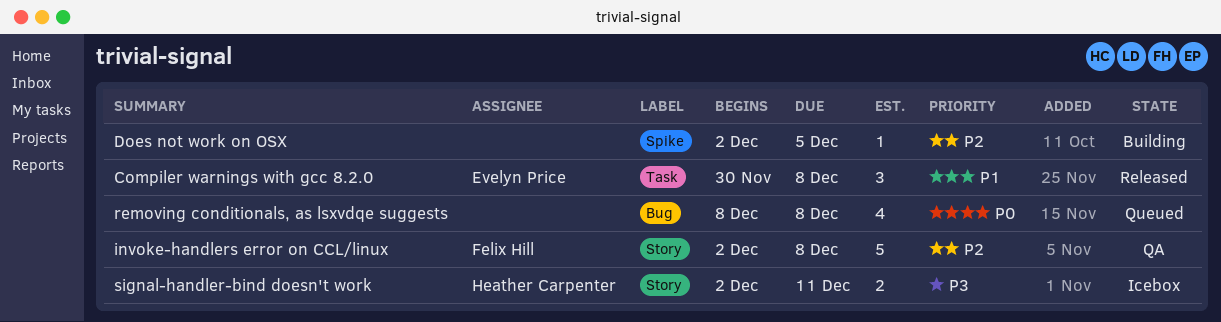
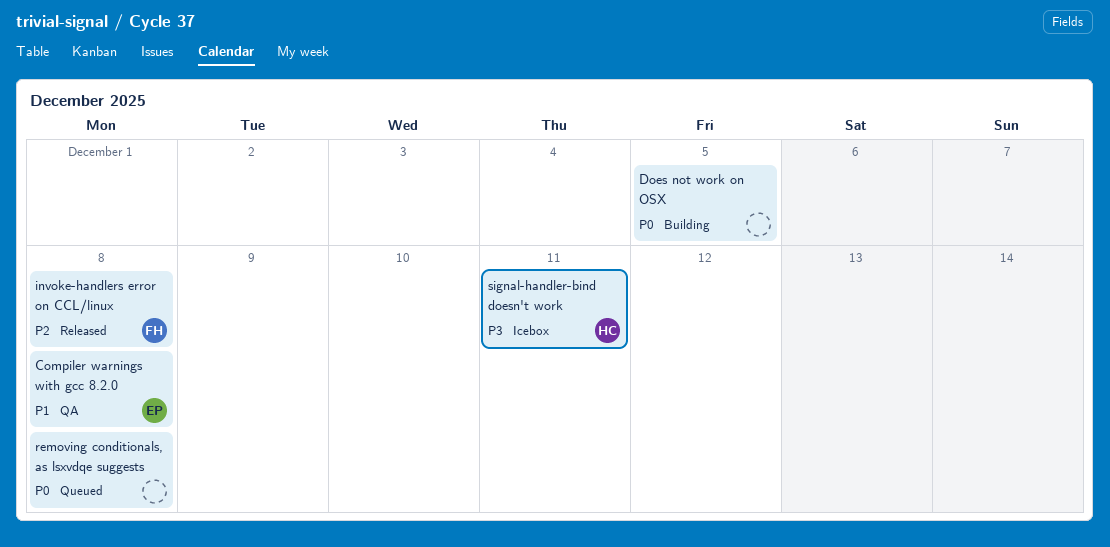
Compiler warnings with gcc 8.2.0, status: Released -> QA
Does not work on OSX, priority: P2 -> P0
invoke-handlers error on CCL/linux, status: QA -> Released

